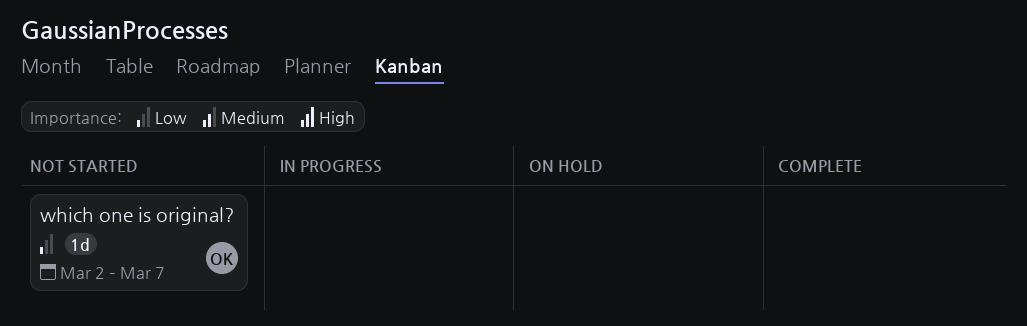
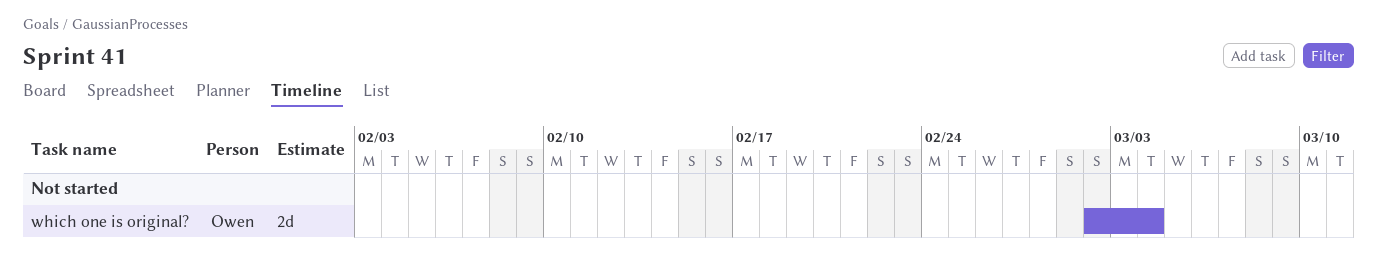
which one is original?, estimate: 1d -> 2d
which one is original?, due: Mar 7 -> Mar 4

